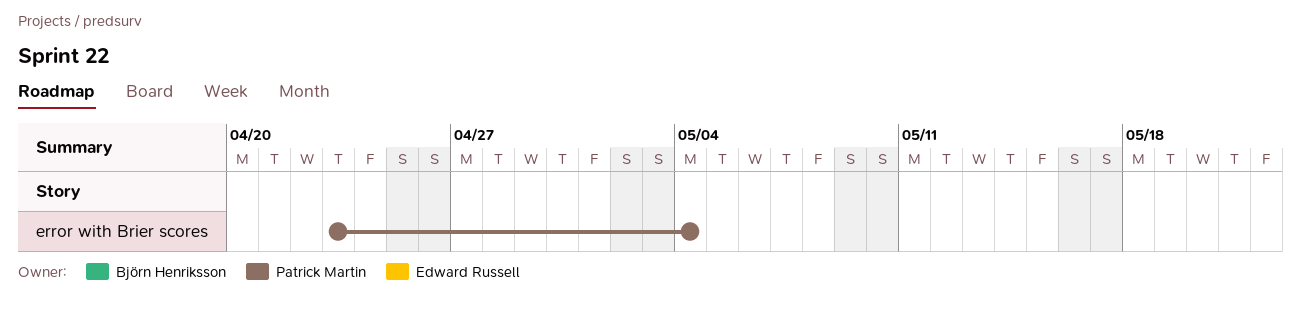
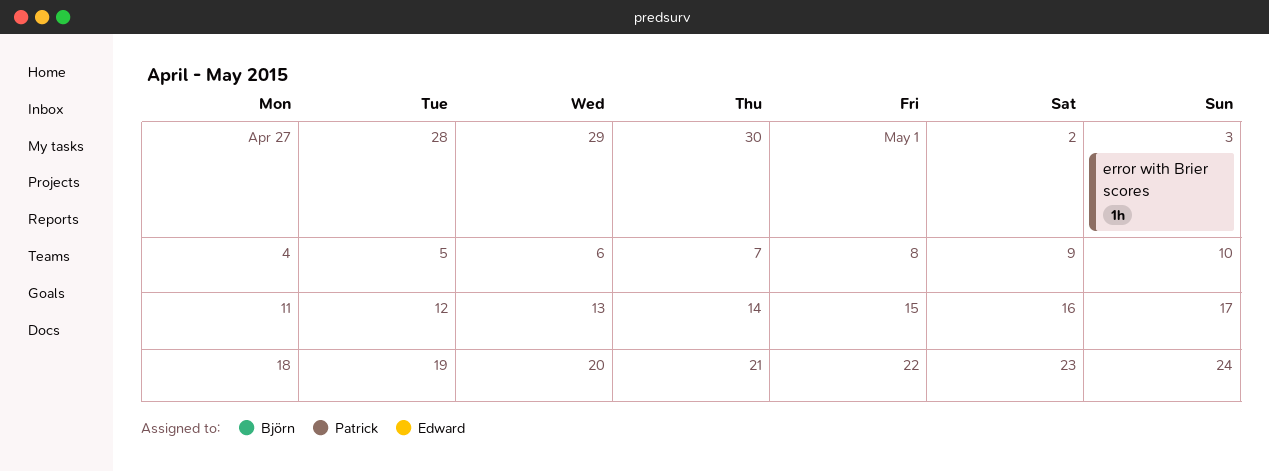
error with Brier scores, due: May 4 -> May 3

